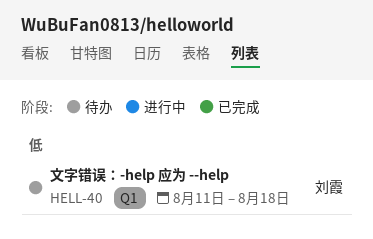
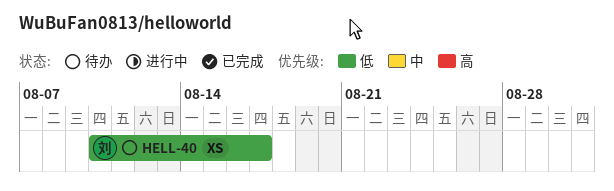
HELL-40, start: Aug 11 -> Aug 10
HELL-40, due: Aug 18 -> Aug 17

